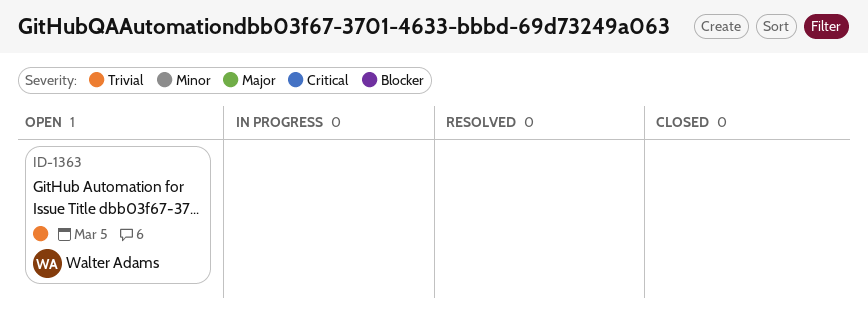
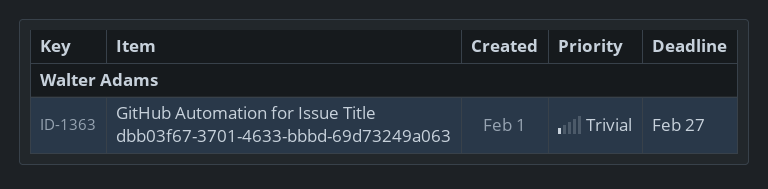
ID-1363, due: Mar 5 -> Feb 27

